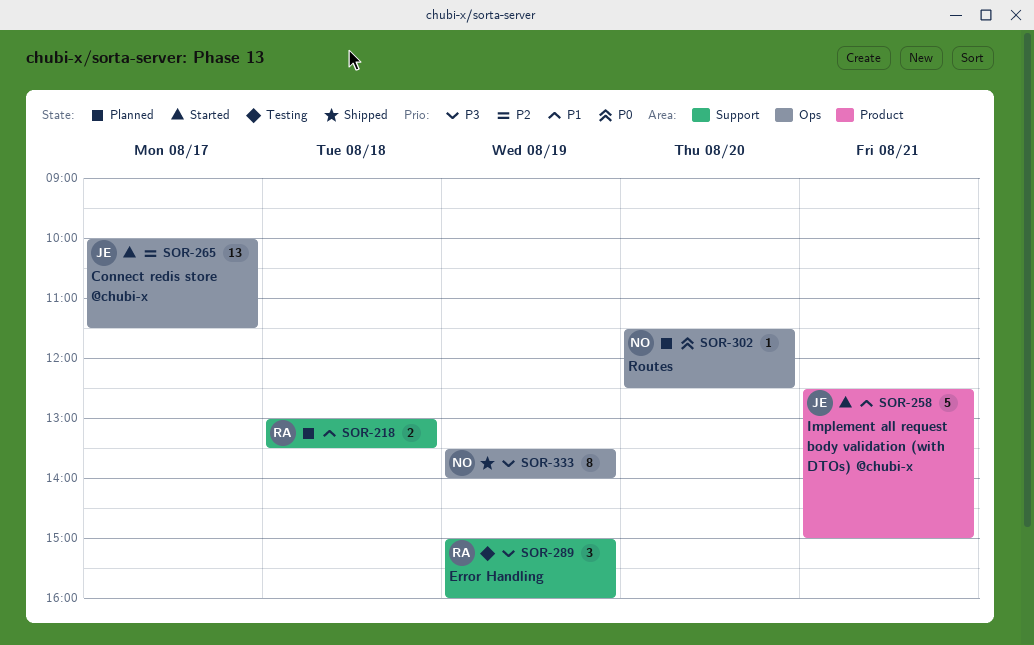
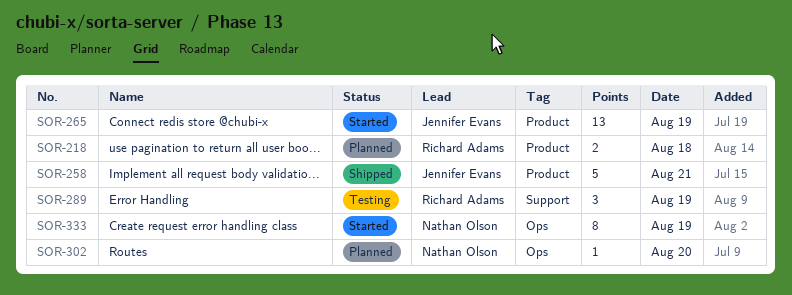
SOR-218, label: Support -> Product
SOR-258, status: Started -> Shipped
SOR-265, label: Ops -> Product
SOR-265, day: Aug 17 -> Aug 19
SOR-333, status: Shipped -> Started

